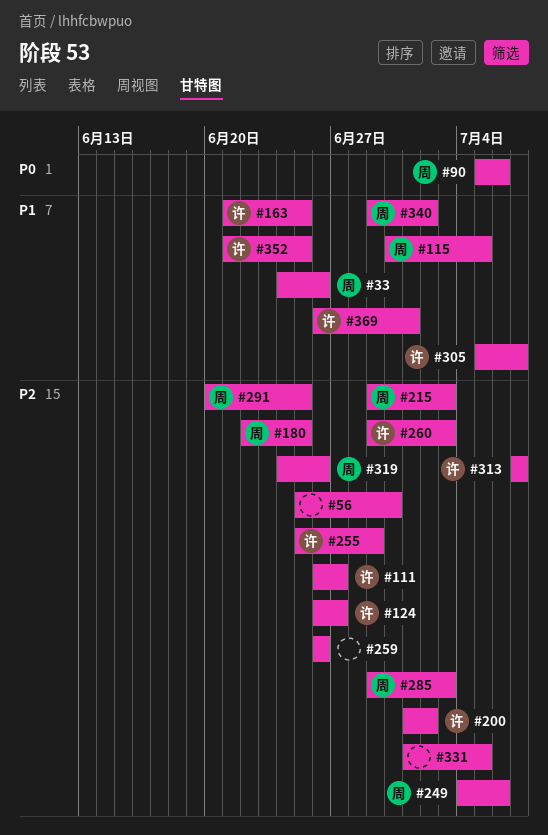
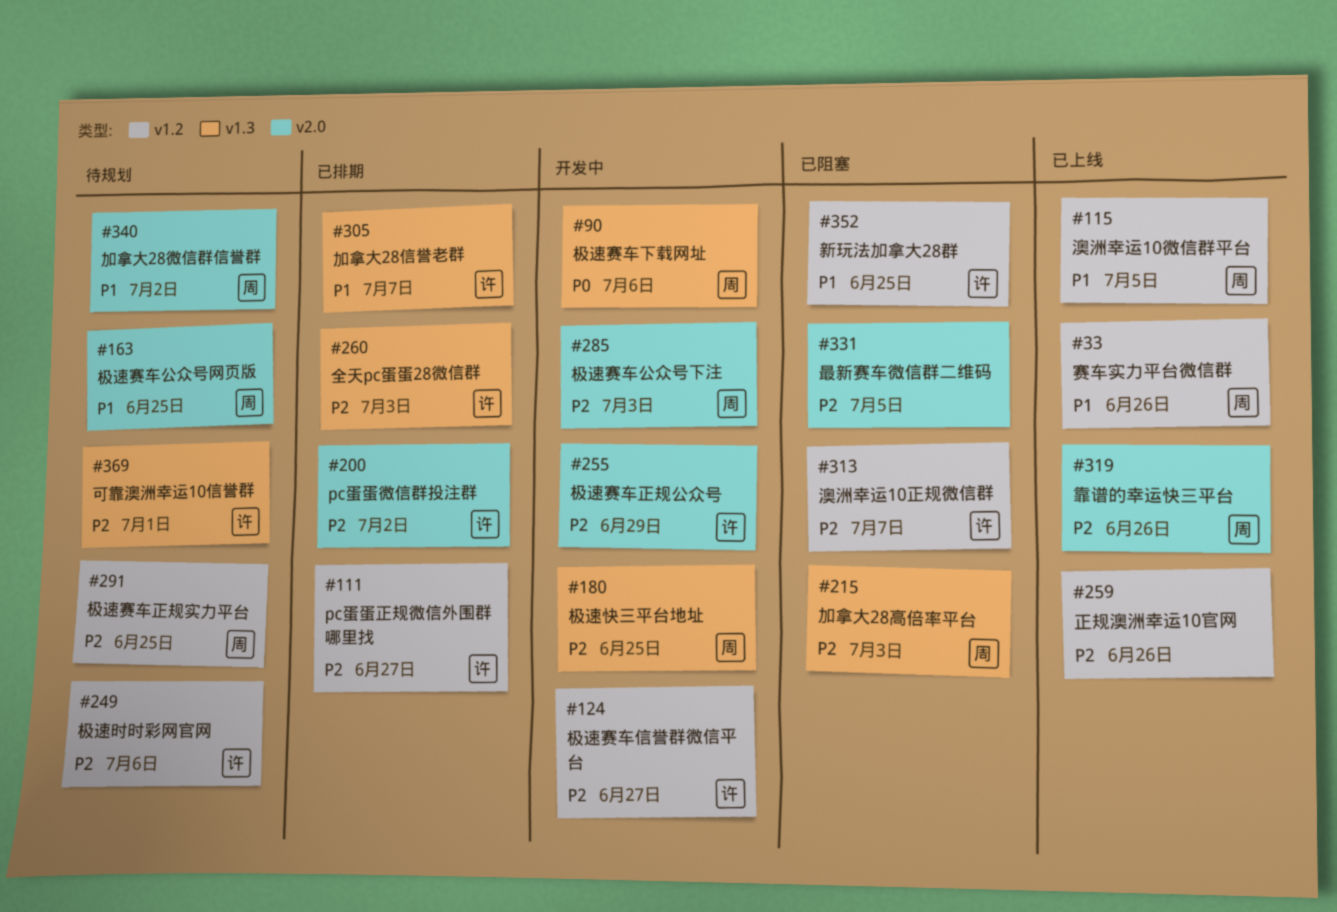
#56: present -> none
#163, owner: 许 -> 周
#249, owner: 周 -> 许
#369, priority: P1 -> P2

